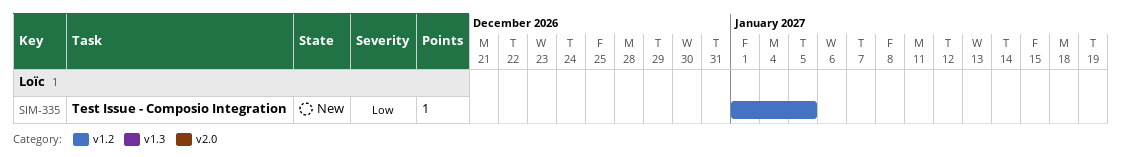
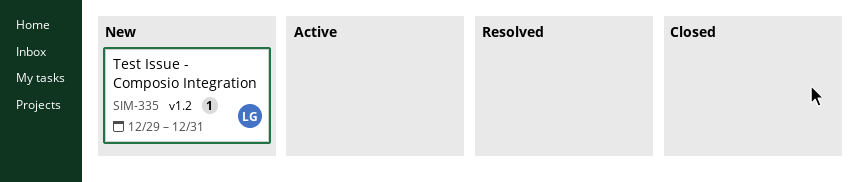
SIM-335, start: Jan 1 -> Dec 29
SIM-335, due: Jan 5 -> Dec 31

